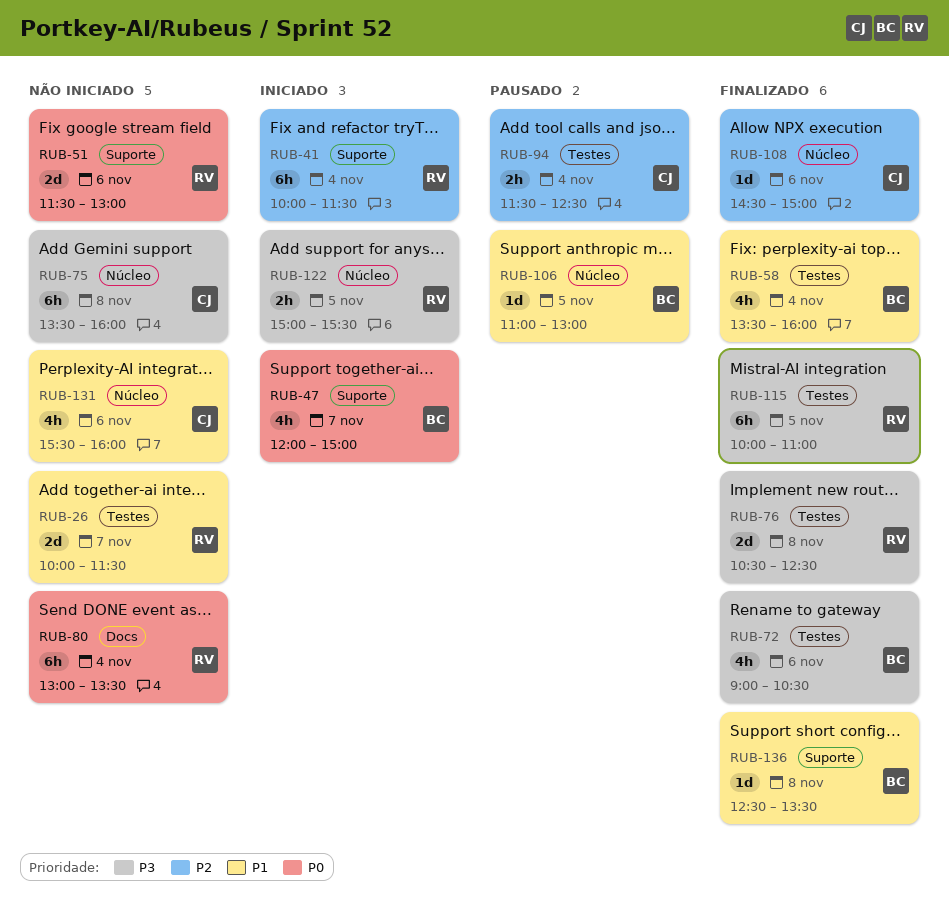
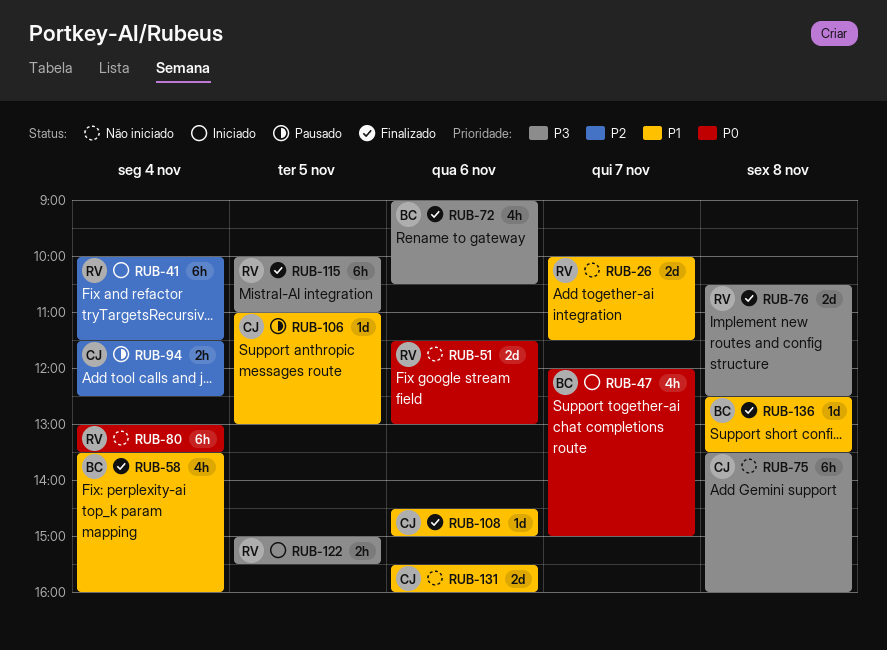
RUB-106, owner: BC -> CJ
RUB-108, priority: P2 -> P1
RUB-131, estimate: 4h -> 2d

